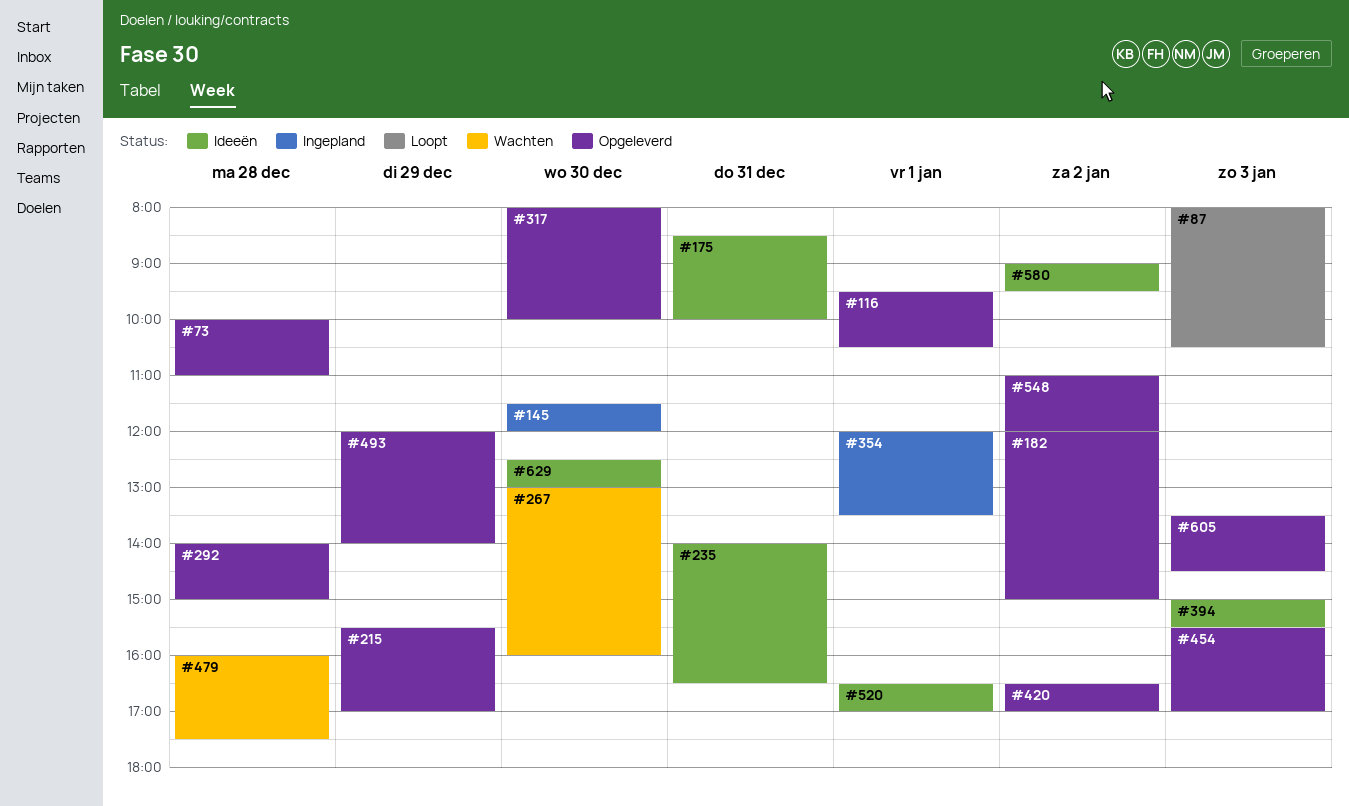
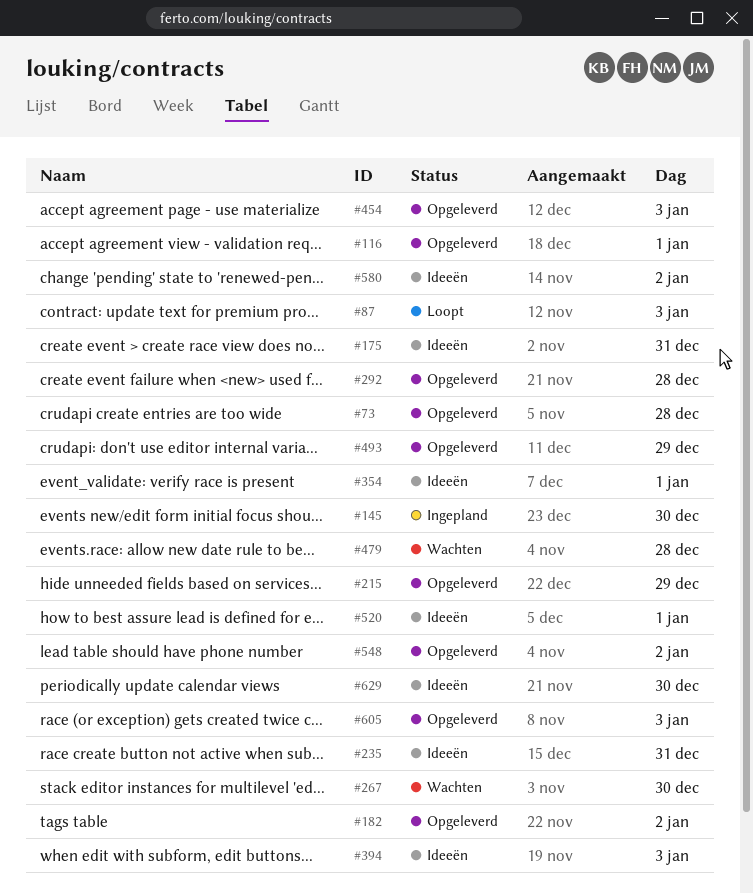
#317: present -> none
#354, status: Ingepland -> Ideeën
#420: present -> none

